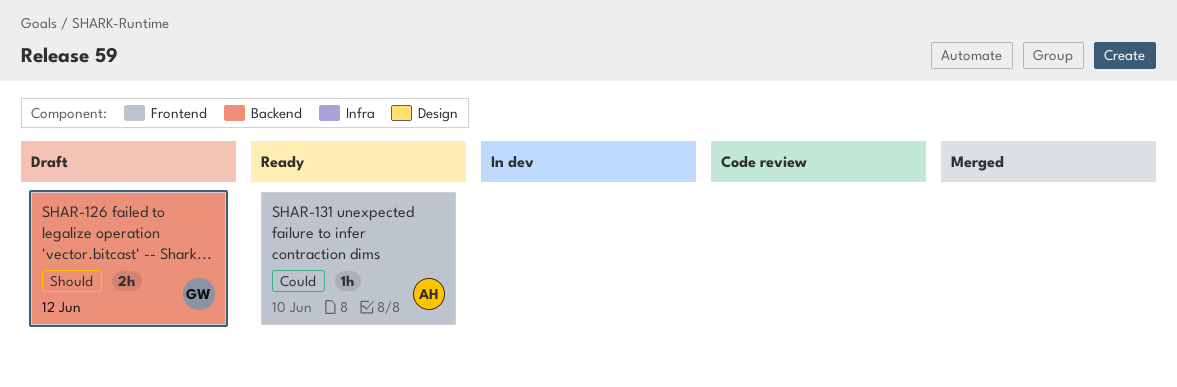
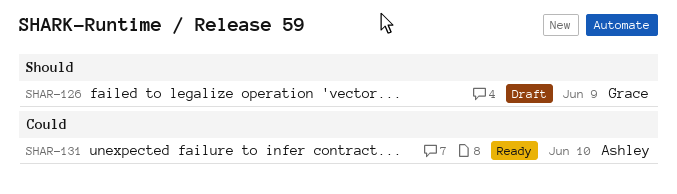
SHAR-126, due: Jun 12 -> Jun 9

